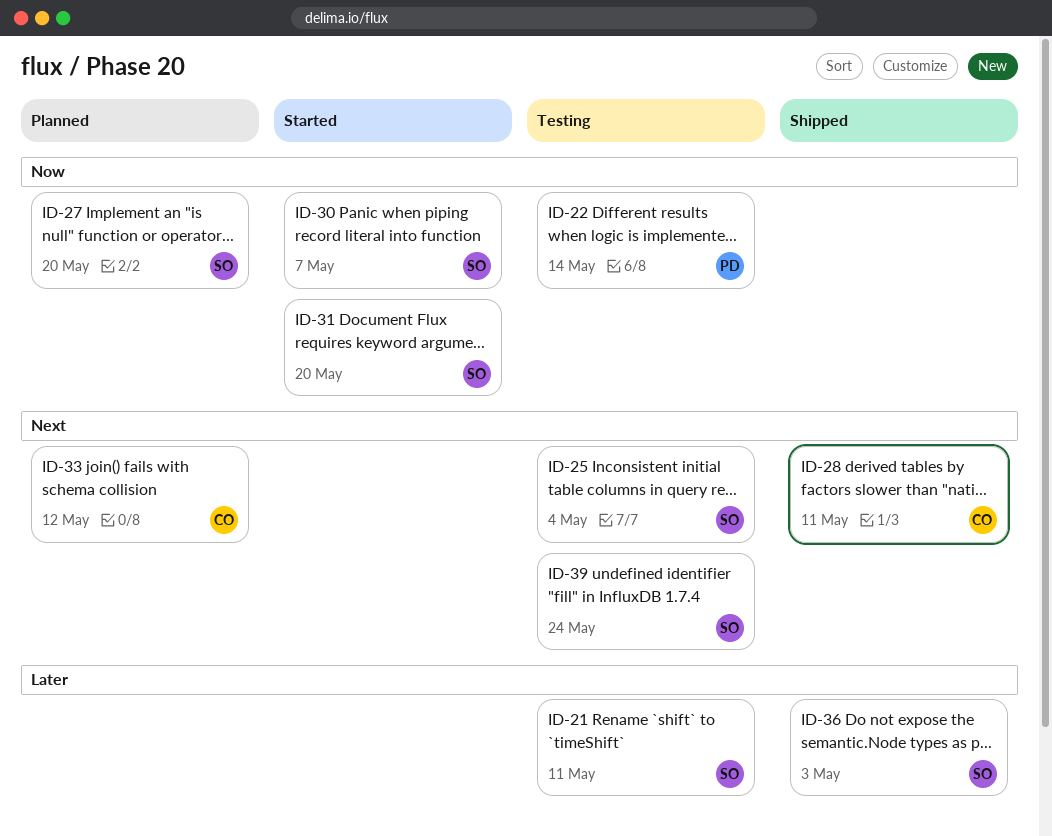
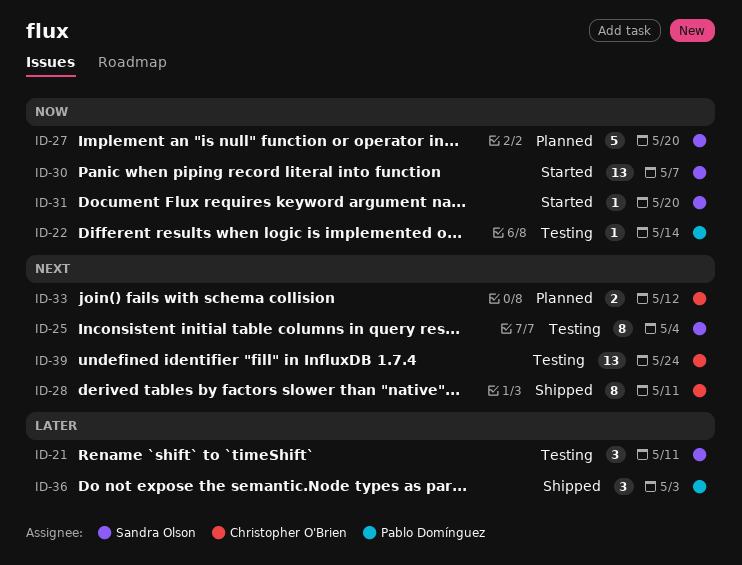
ID-36, owner: Sandra Olson -> Pablo Domínguez
ID-39, owner: Sandra Olson -> Christopher O'Brien

